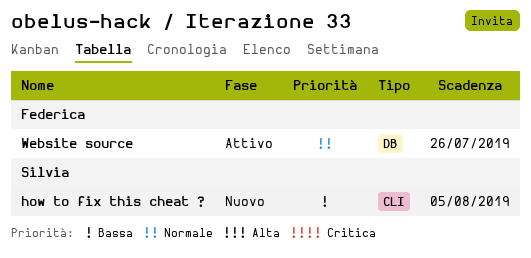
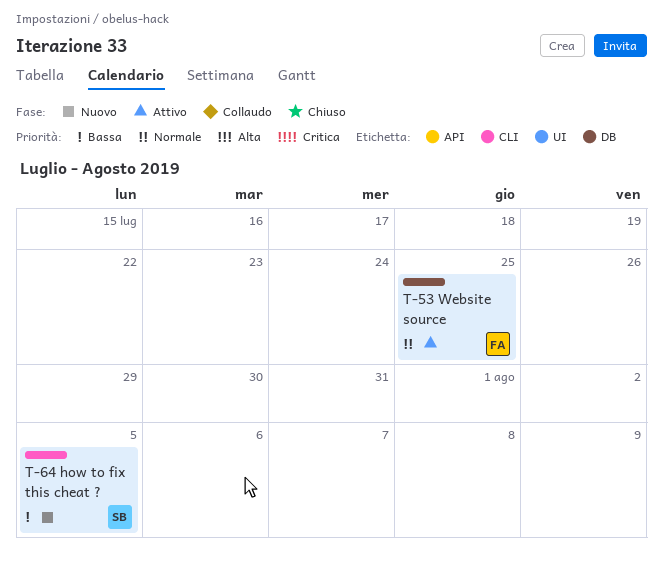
Website source, due: Jul 26 -> Jul 25

